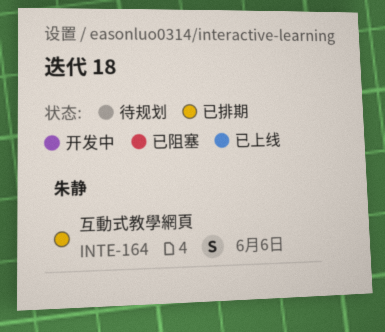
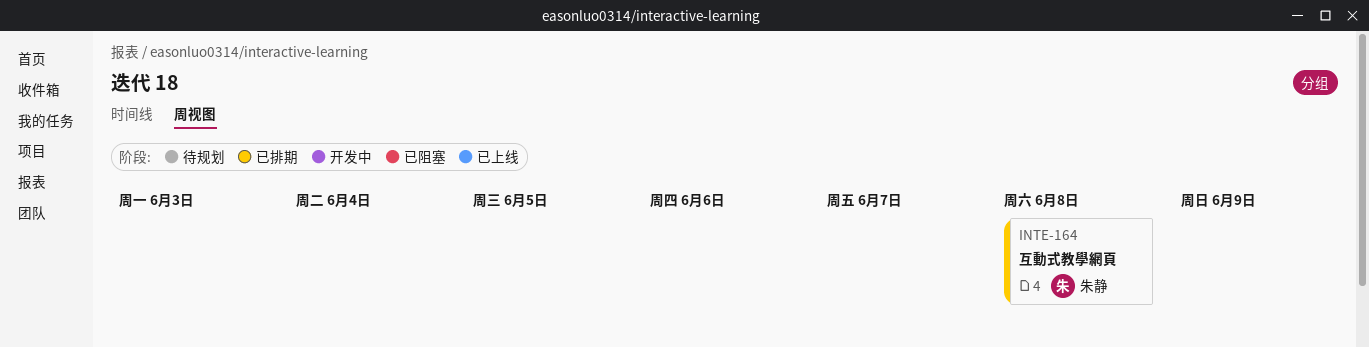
INTE-164, due: Jun 6 -> Jun 8

